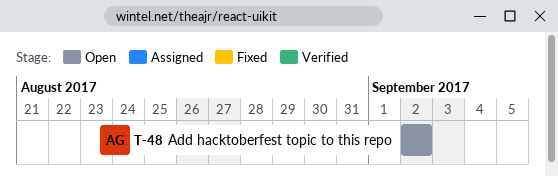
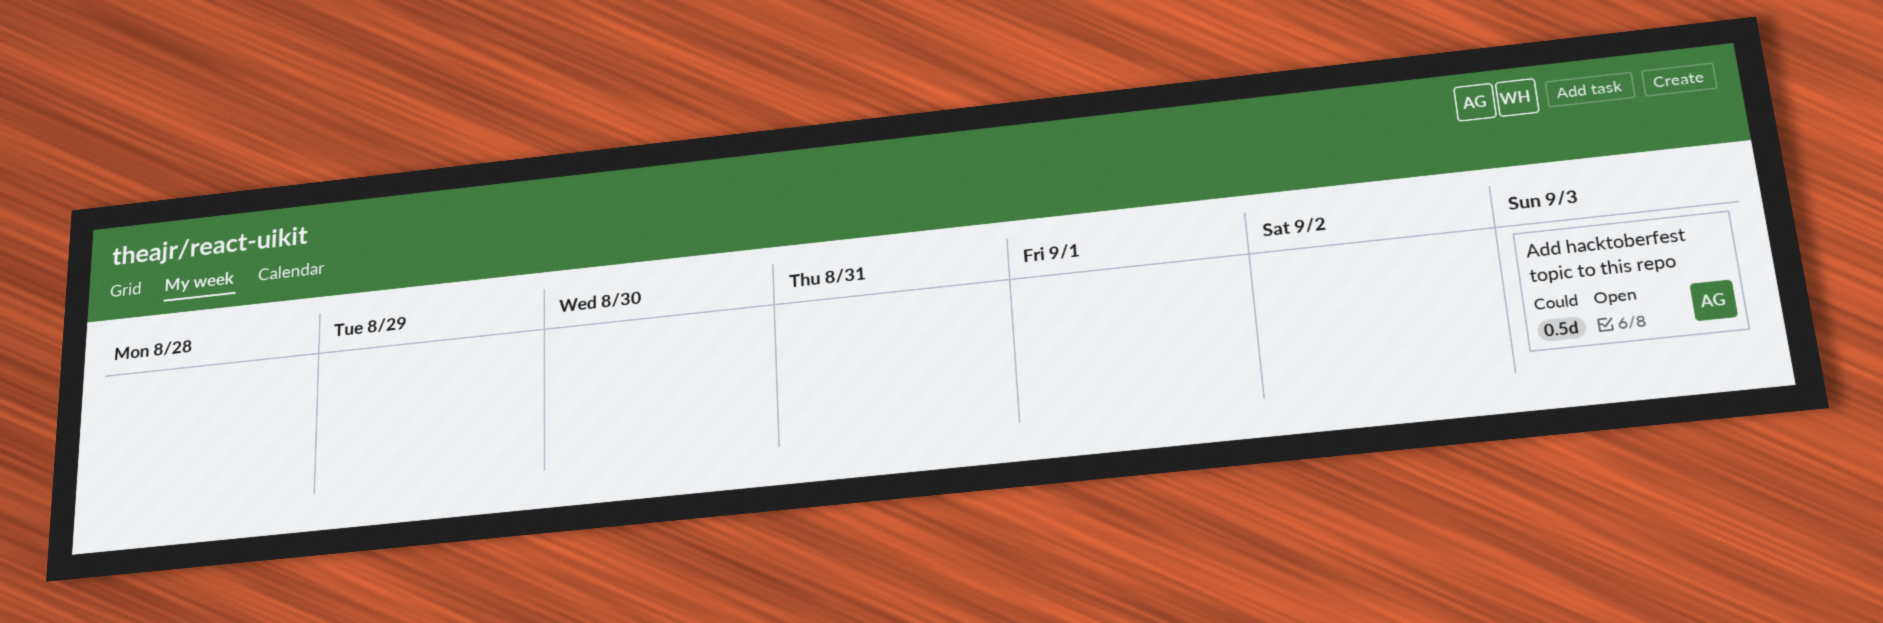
Add hacktoberfest topic to this repo, due: Sep 2 -> Sep 3

